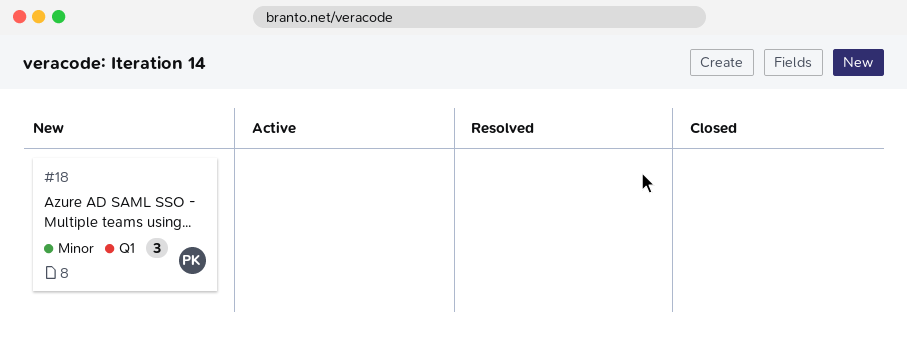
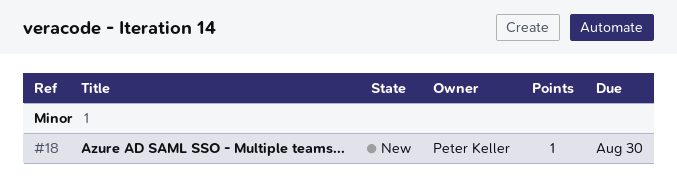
#18, estimate: 3 -> 1

